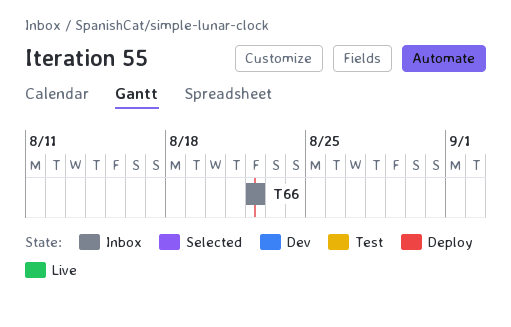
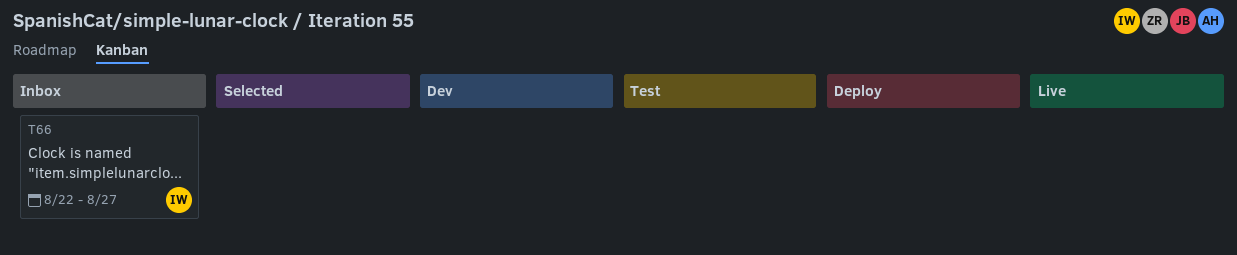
T66, due: Aug 22 -> Aug 27

